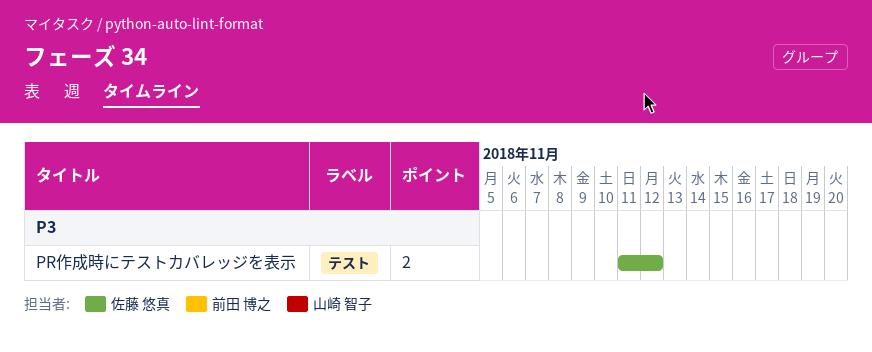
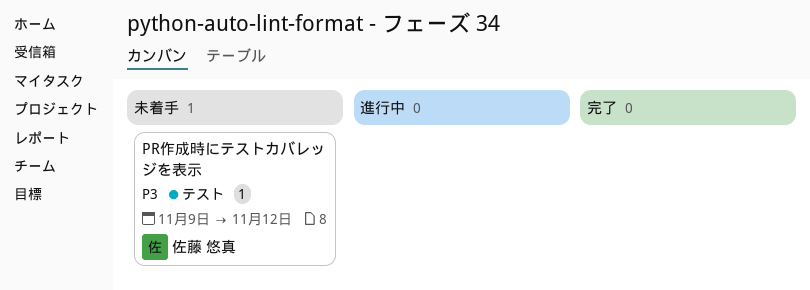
PR作成時にテストカバレッジを表示, estimate: 2 -> 1
PR作成時にテストカバレッジを表示, start: Nov 11 -> Nov 9

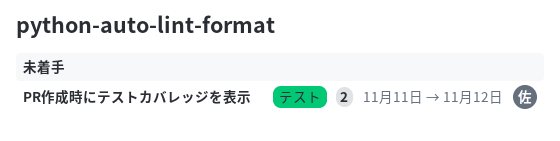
PR作成時にテストカバレッジを表示, estimate: 1 -> 2
PR作成時にテストカバレッジを表示, start: Nov 9 -> Nov 11

